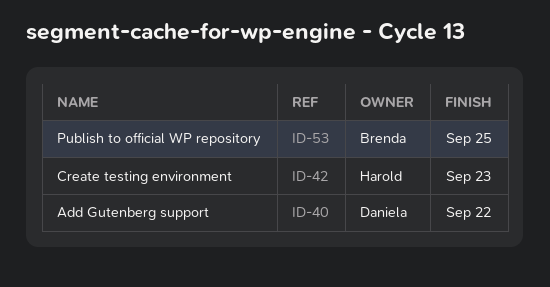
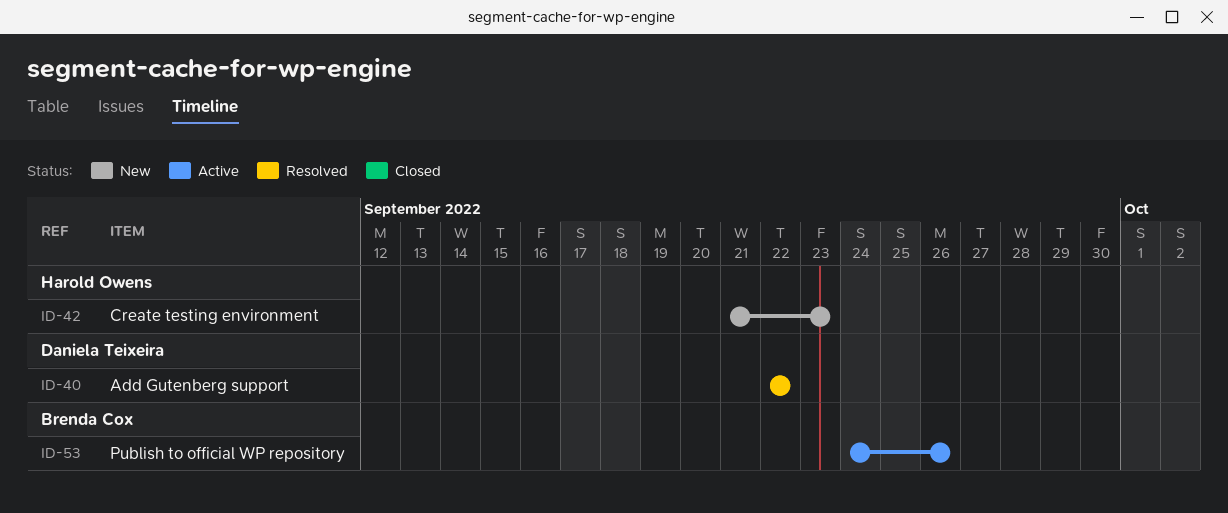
ID-53, due: Sep 25 -> Sep 26

